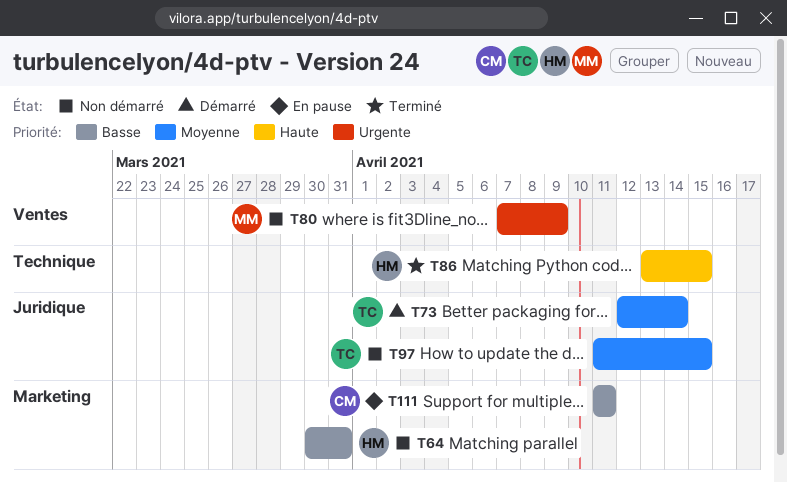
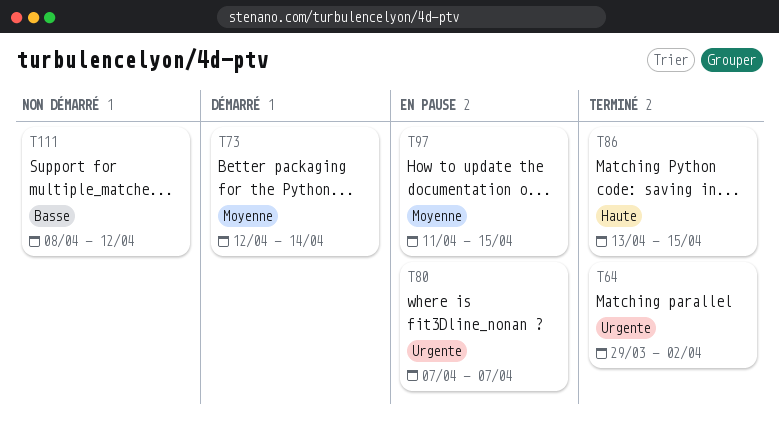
T64, status: Non démarré -> Terminé
T64, priority: Basse -> Urgente
T64, start: Mar 30 -> Mar 29
T64, due: Mar 31 -> Apr 2
T80, status: Non démarré -> En pause
T80, due: Apr 9 -> Apr 7
T97, status: Non démarré -> En pause
T111, status: En pause -> Non démarré
T111, start: Apr 11 -> Apr 8
T111, due: Apr 11 -> Apr 12

